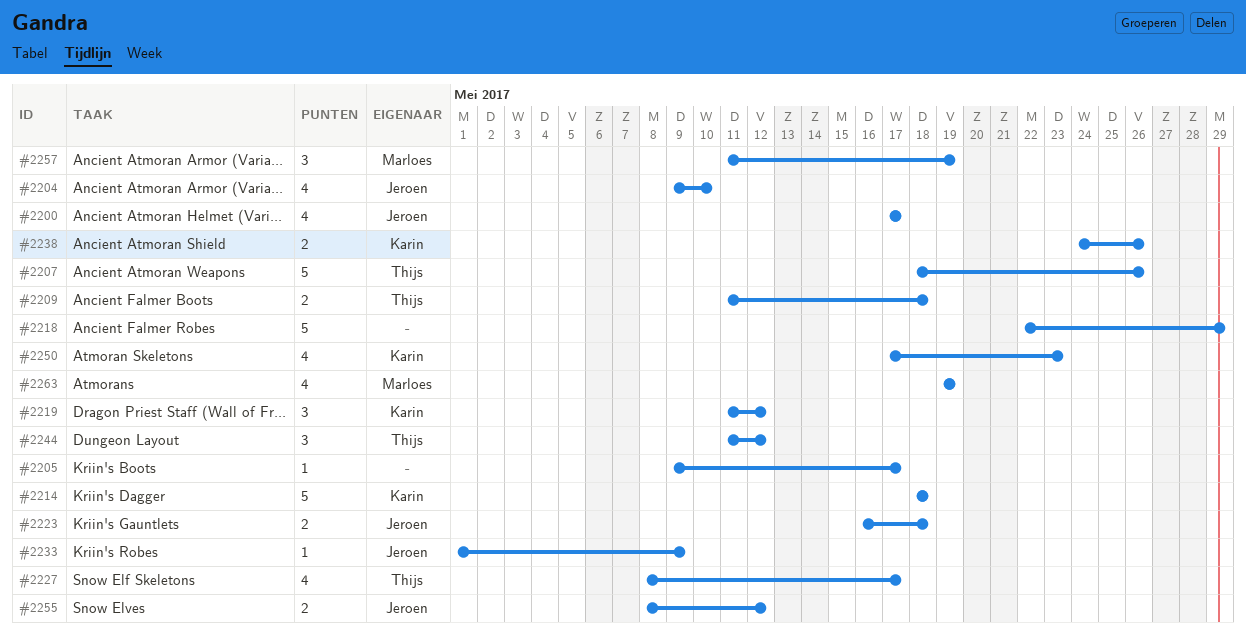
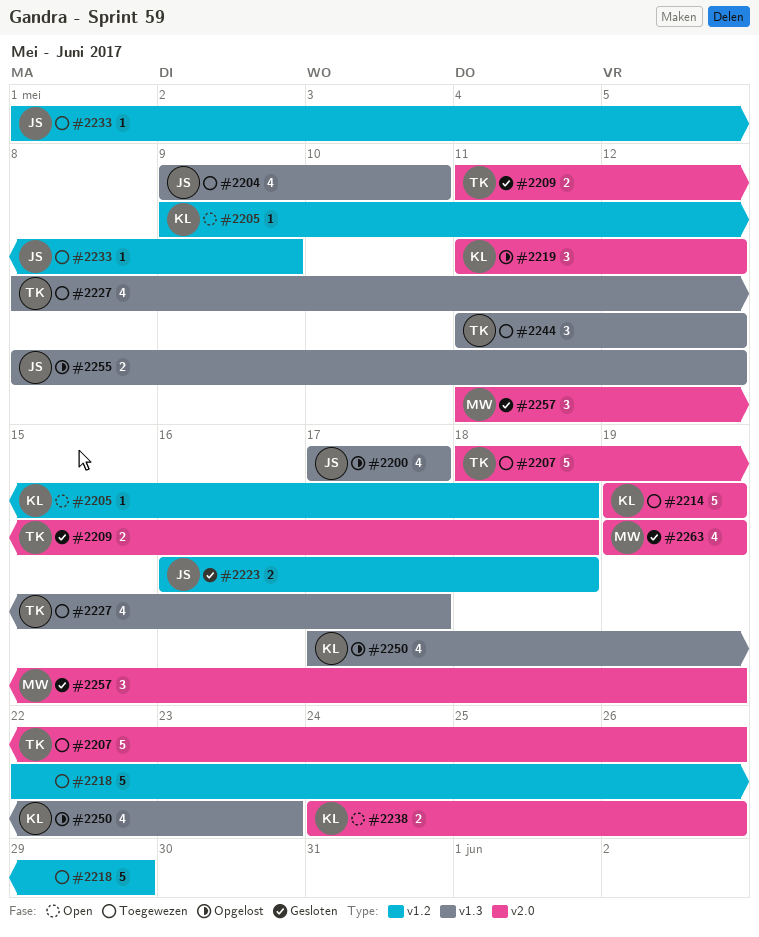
#2205, owner: none -> Karin
#2205, due: May 17 -> May 18
#2214, start: May 18 -> May 19
#2214, due: May 18 -> May 19

